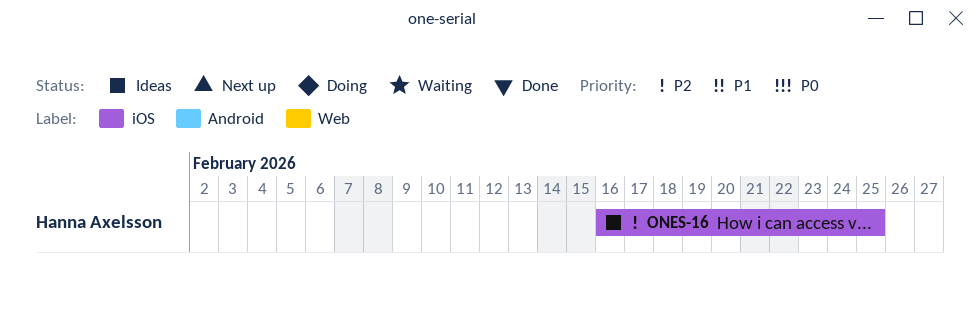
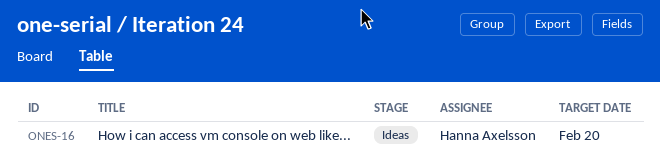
ONES-16, due: Feb 25 -> Feb 20

